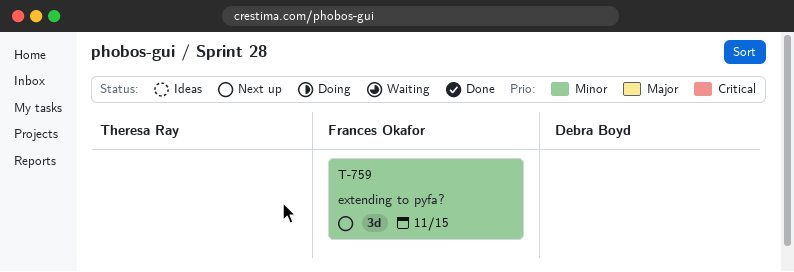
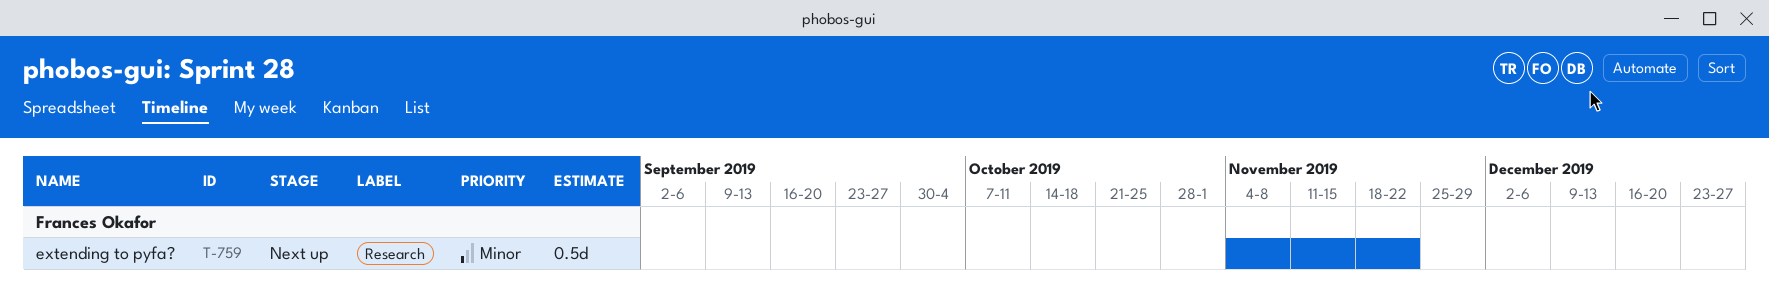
T-759, estimate: 3d -> 0.5d
T-759, due: Nov 15 -> Nov 22

